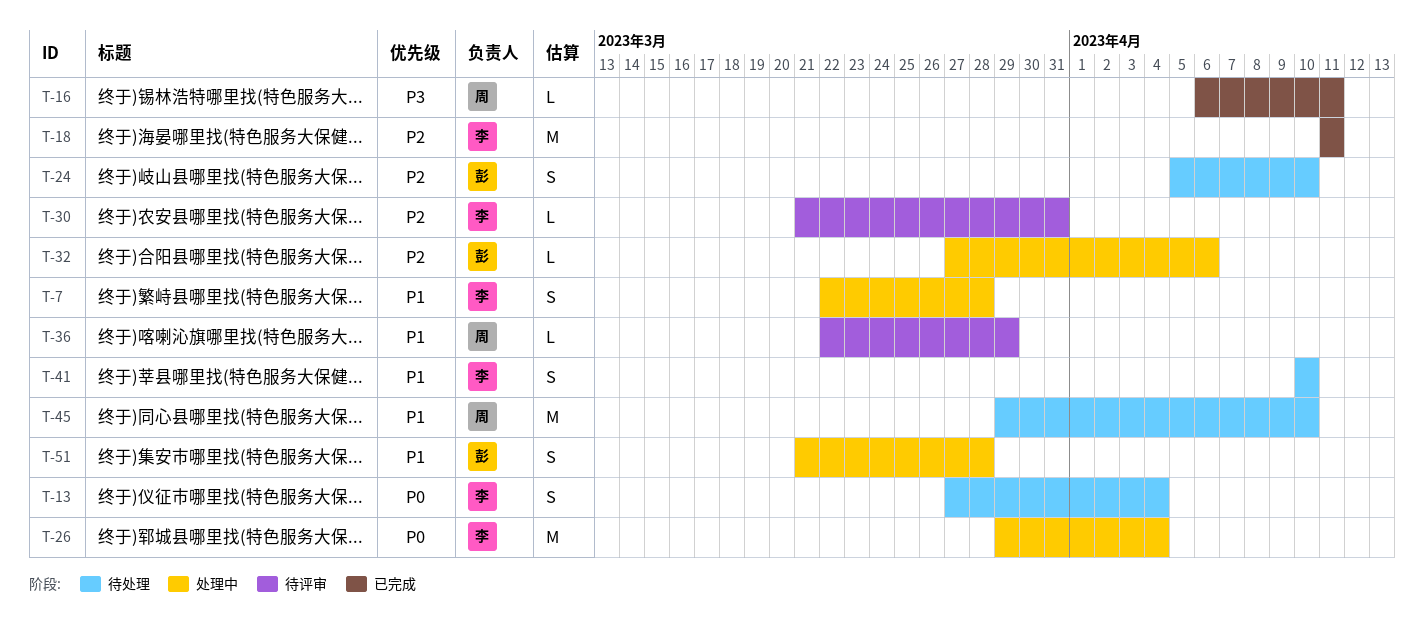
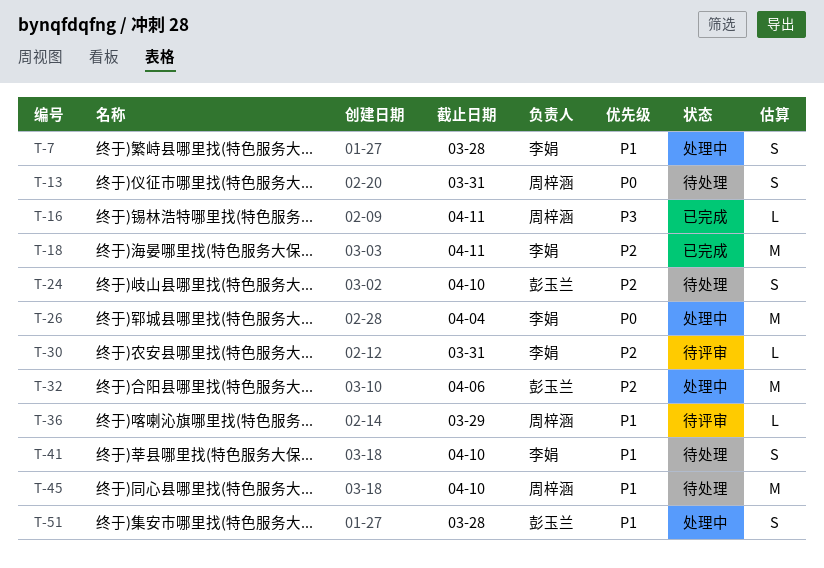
T-13, owner: 李娟 -> 周梓涵
T-13, due: Apr 4 -> Mar 31
T-32, estimate: L -> M

